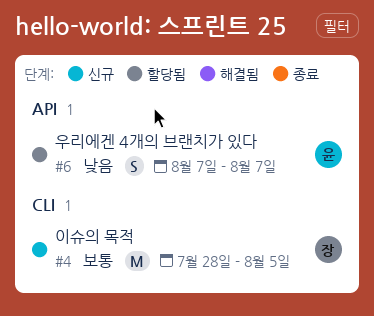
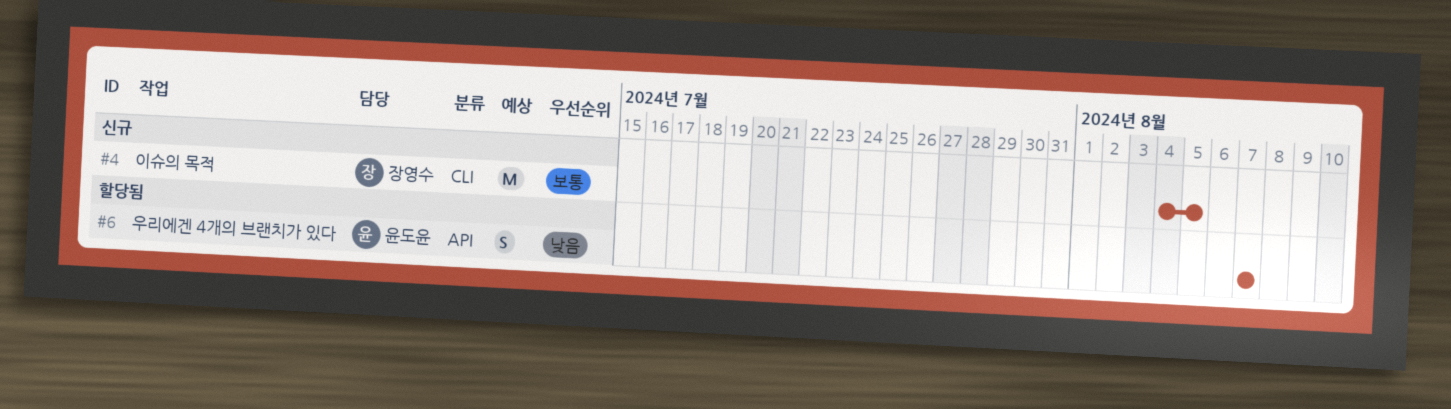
#4, start: Jul 28 -> Aug 4

